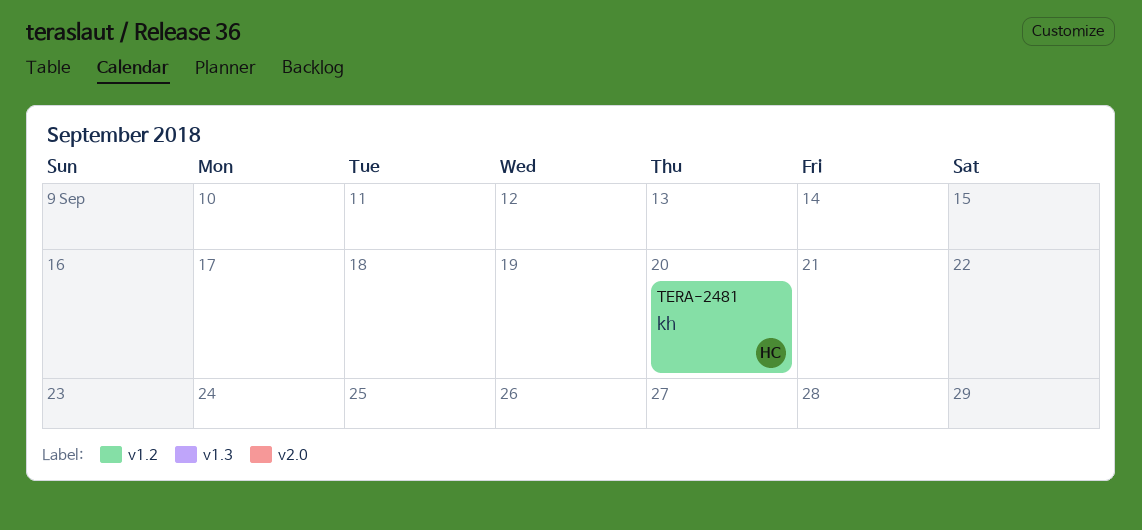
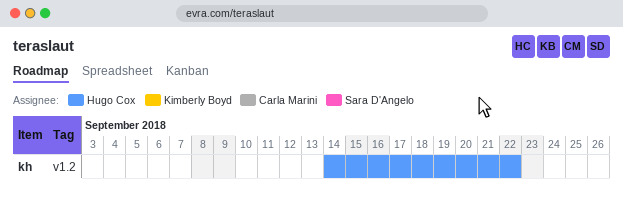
kh, due: Sep 20 -> Sep 22

